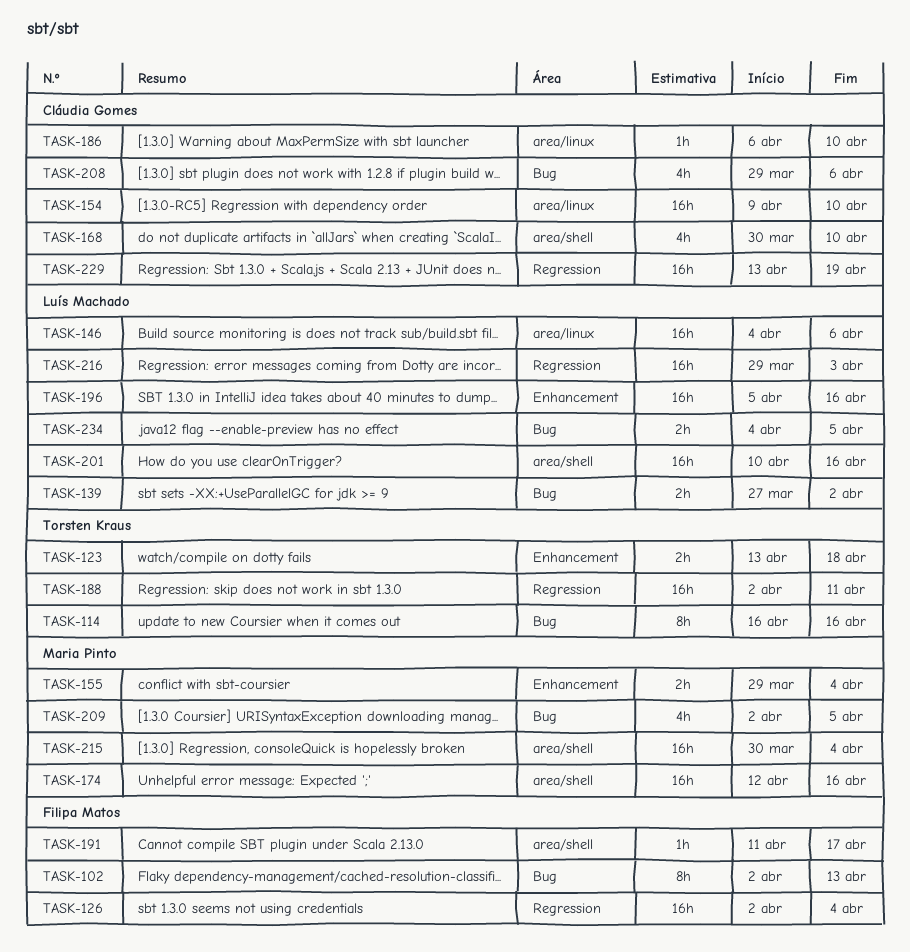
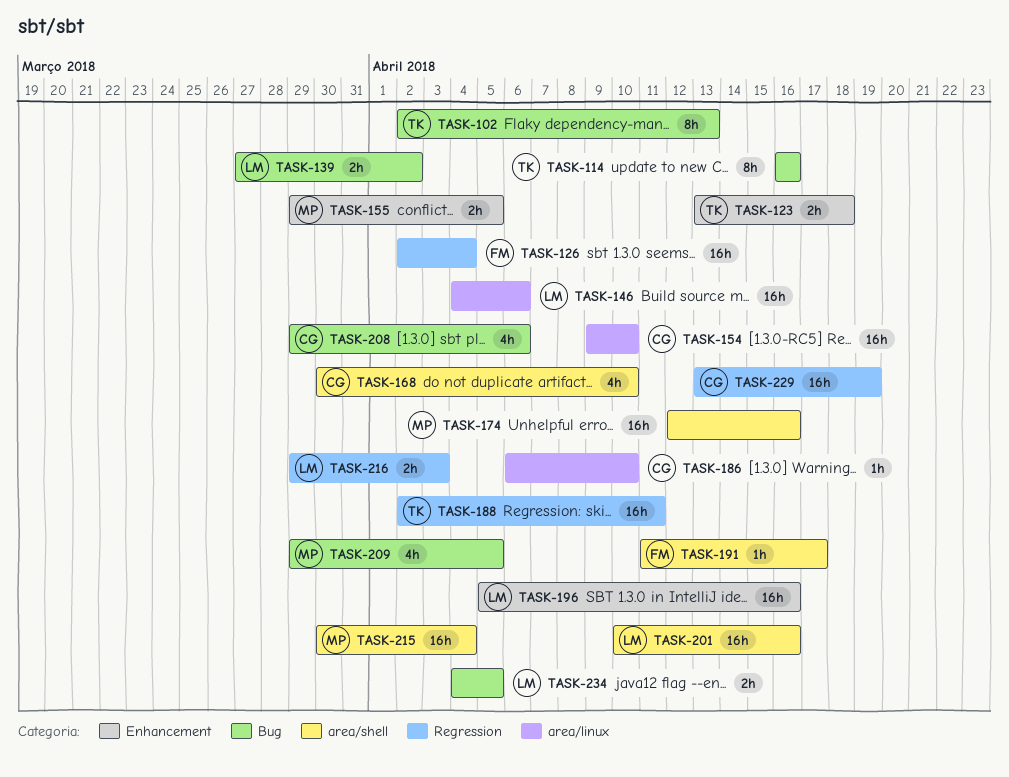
TASK-102, owner: Filipa Matos -> Torsten Kraus
TASK-155, due: Apr 4 -> Apr 5
TASK-209, start: Apr 2 -> Mar 29
TASK-216, estimate: 16h -> 2h

